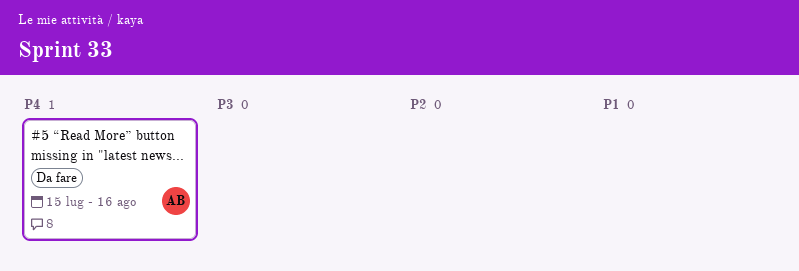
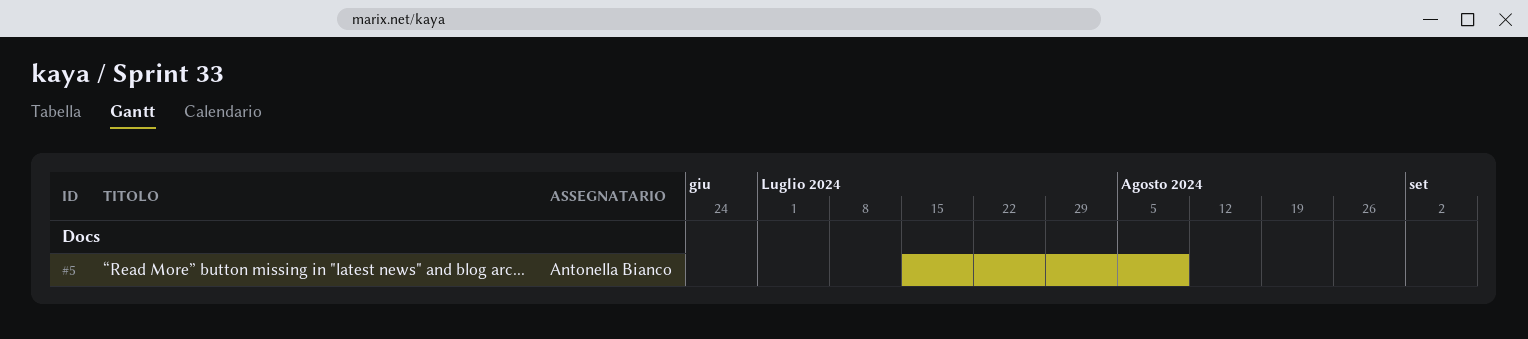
#5, due: Aug 16 -> Aug 9

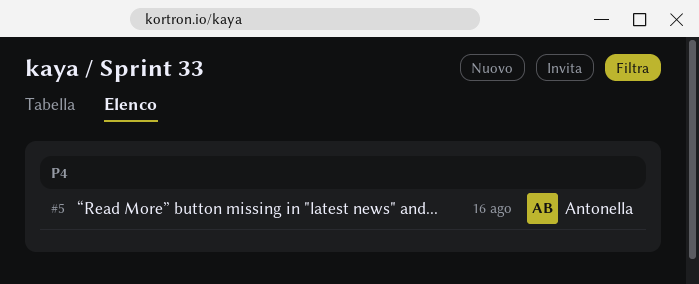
#5, due: Aug 9 -> Aug 16

